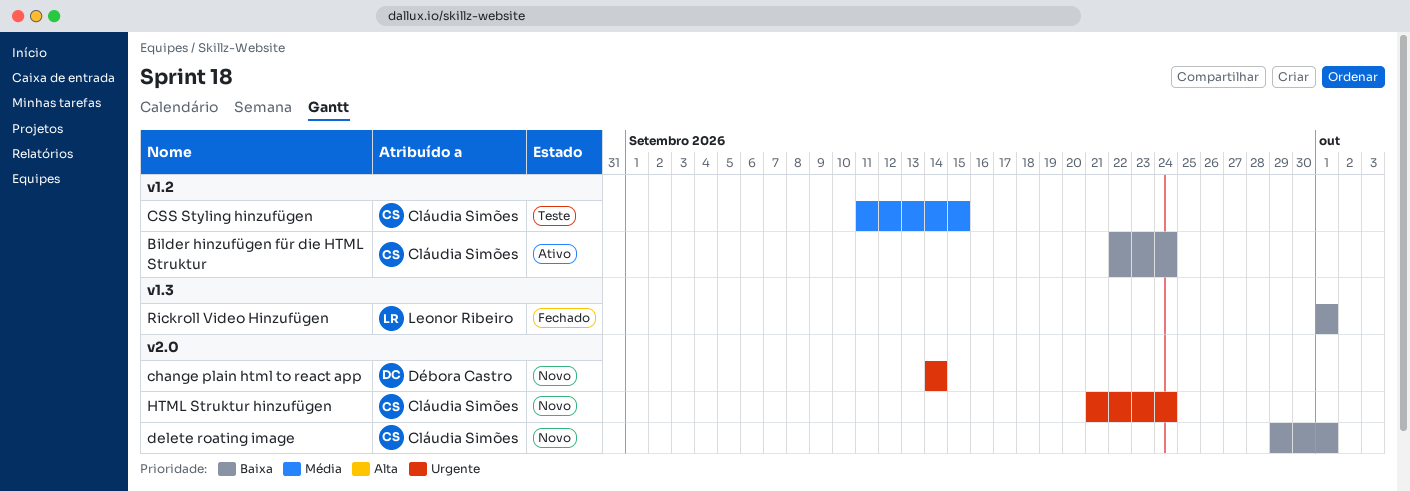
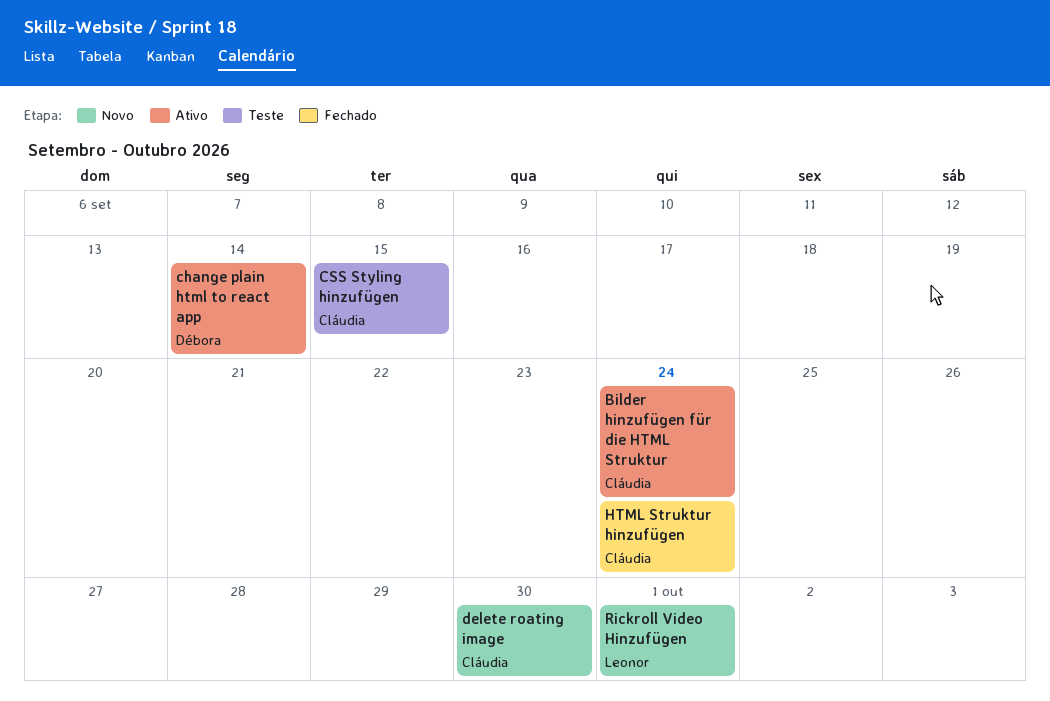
change plain html to react app, status: Novo -> Ativo
delete roating image, due: Oct 1 -> Sep 30
HTML Struktur hinzufügen, status: Novo -> Fechado
Rickroll Video Hinzufügen, status: Fechado -> Novo

